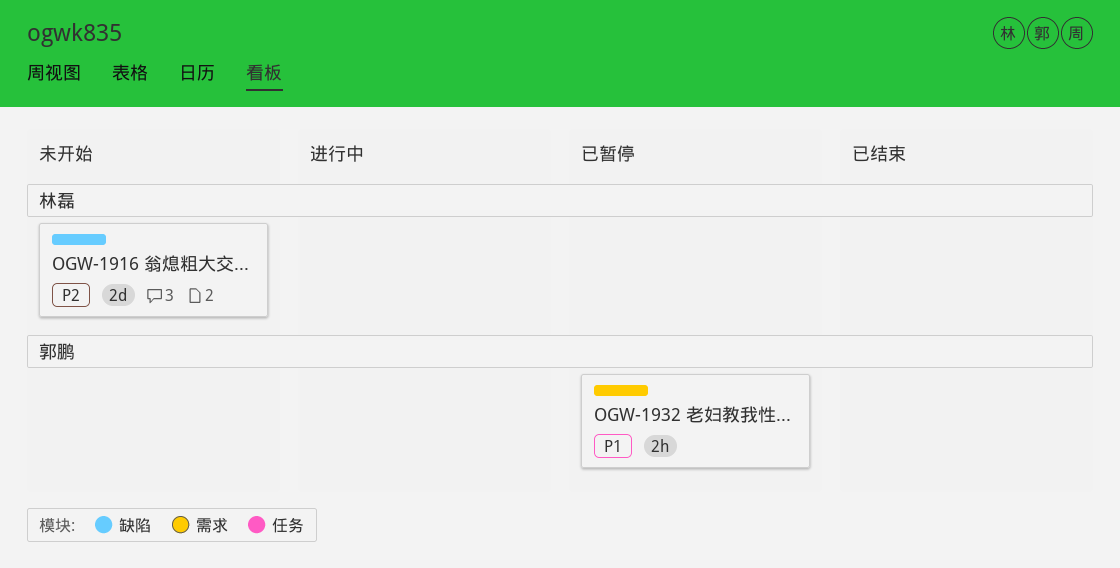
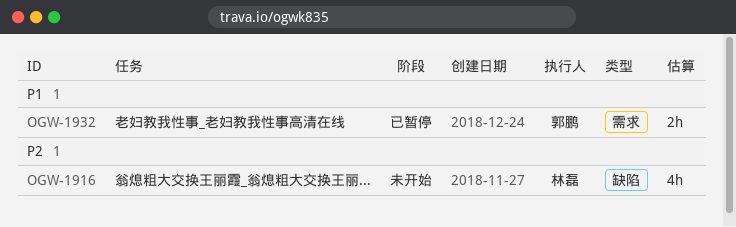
OGW-1916, estimate: 2d -> 4h

